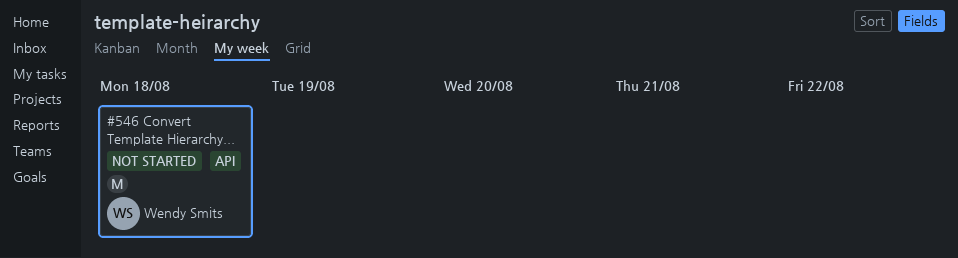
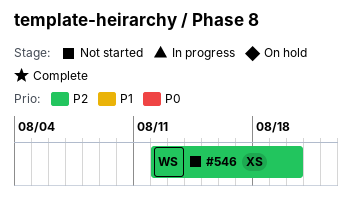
#546, estimate: M -> XS
#546, due: Aug 18 -> Aug 20

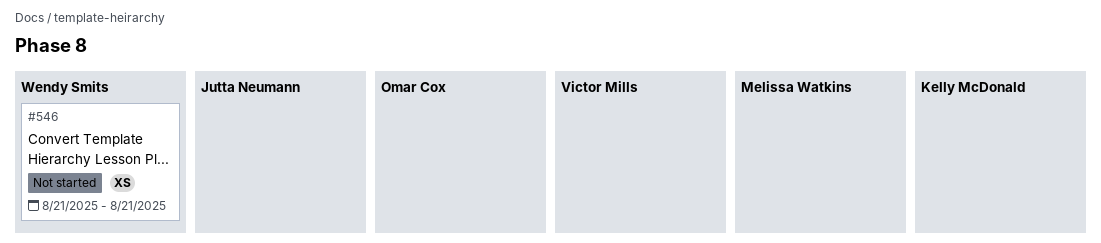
#546, start: Aug 12 -> Aug 21
#546, due: Aug 20 -> Aug 21

